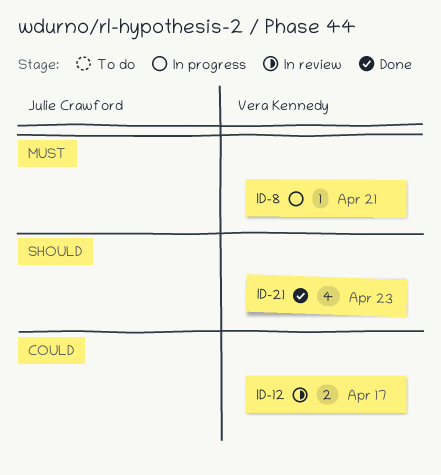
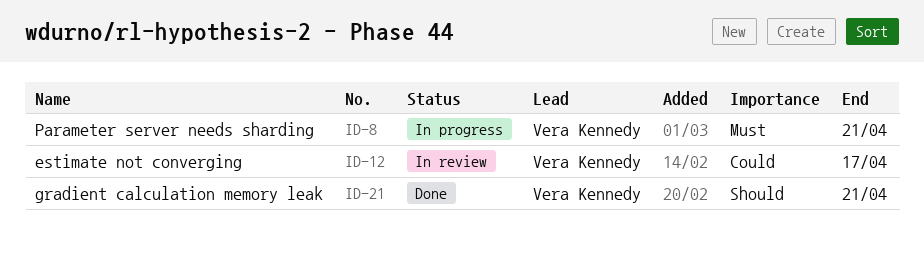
ID-21, due: Apr 23 -> Apr 21

